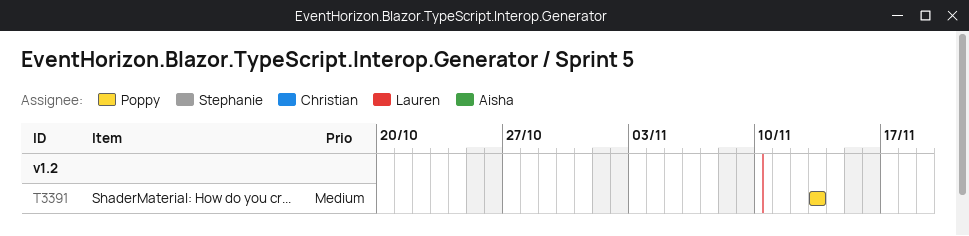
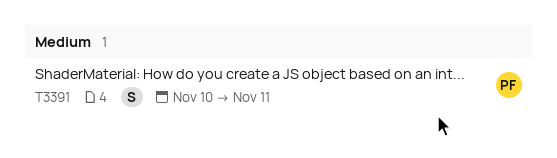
T3391, start: Nov 13 -> Nov 10
T3391, due: Nov 13 -> Nov 11

